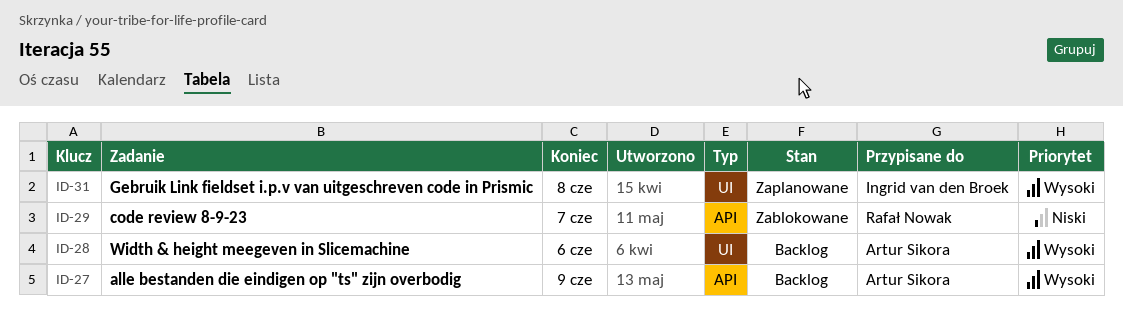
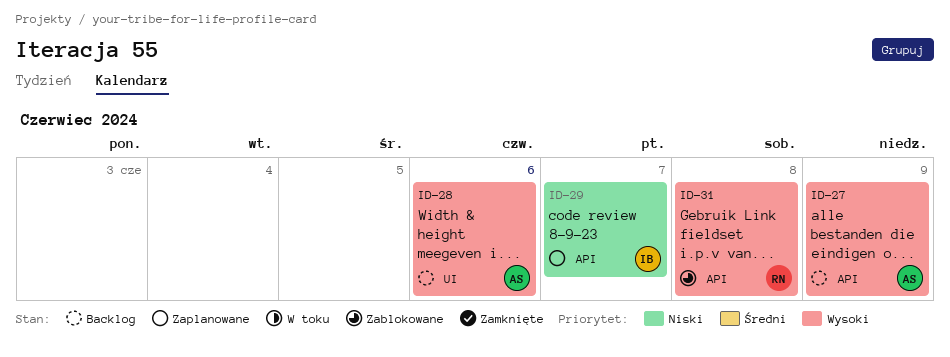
ID-29, status: Zablokowane -> Zaplanowane
ID-29, owner: Rafał Nowak -> Ingrid van den Broek
ID-31, status: Zaplanowane -> Zablokowane
ID-31, owner: Ingrid van den Broek -> Rafał Nowak
ID-31, label: UI -> API

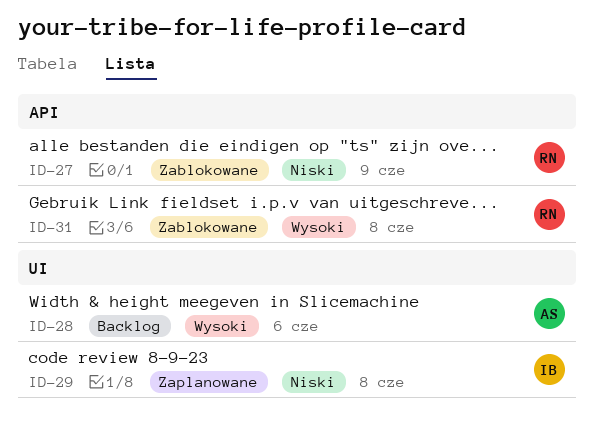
ID-27, status: Backlog -> Zablokowane
ID-27, owner: AS -> RN
ID-27, priority: Wysoki -> Niski
ID-29, label: API -> UI
ID-29, due: Jun 7 -> Jun 8

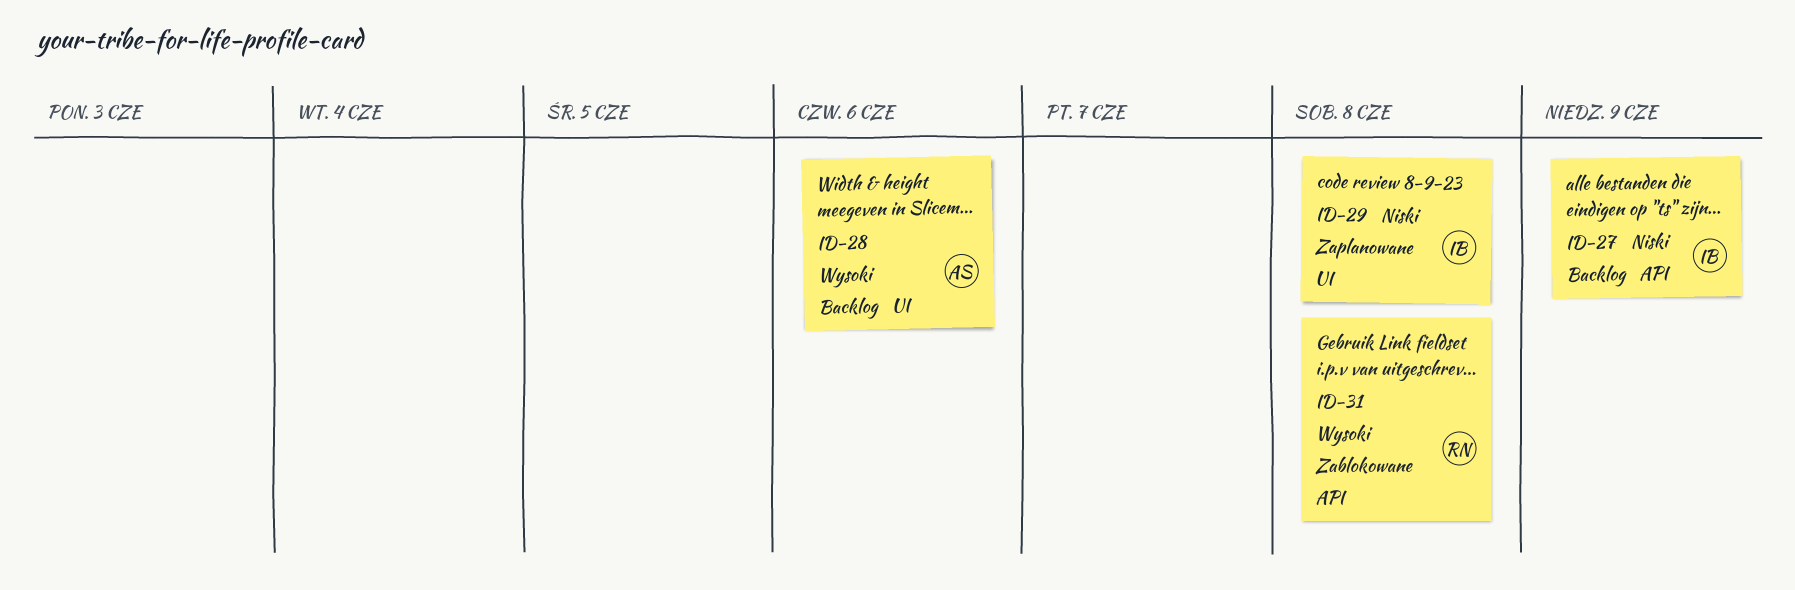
ID-27, status: Zablokowane -> Backlog
ID-27, owner: RN -> IB

